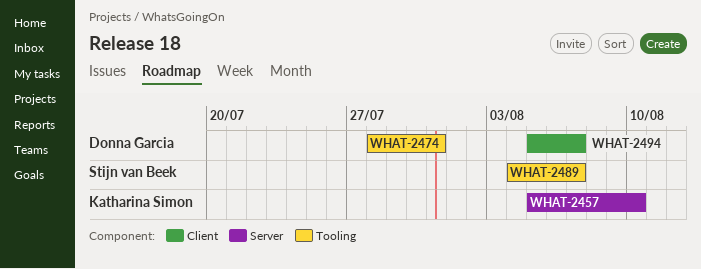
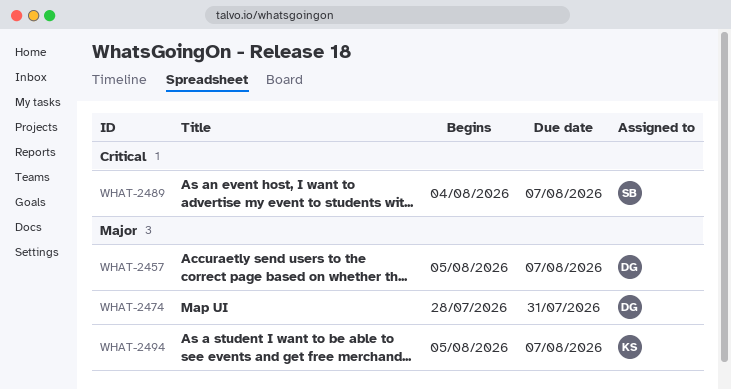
WHAT-2457, owner: Katharina Simon -> Donna Garcia
WHAT-2457, due: Aug 10 -> Aug 7
WHAT-2494, owner: Donna Garcia -> Katharina Simon

